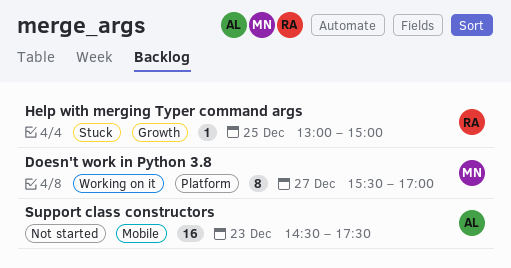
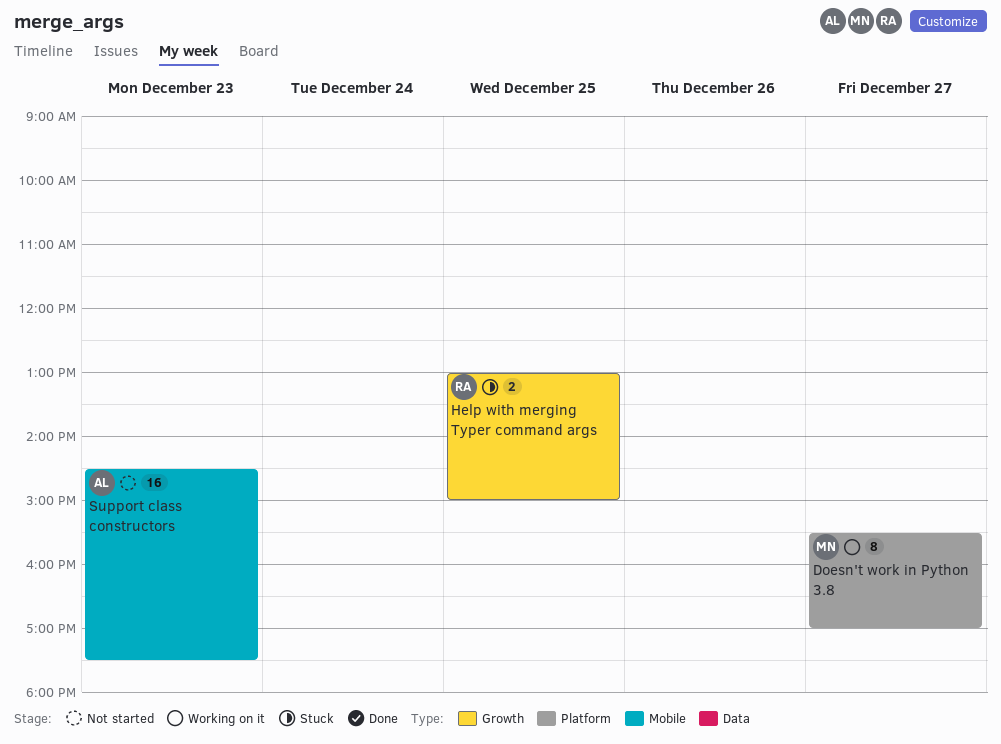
Help with merging Typer command args, estimate: 1 -> 2

